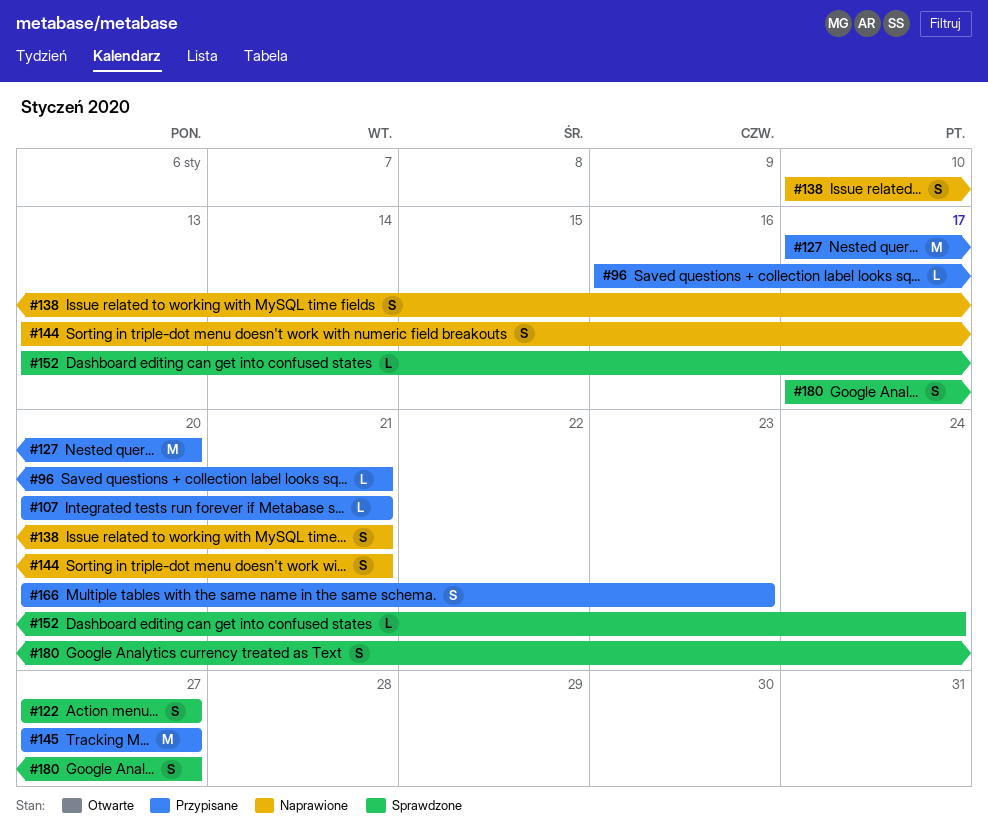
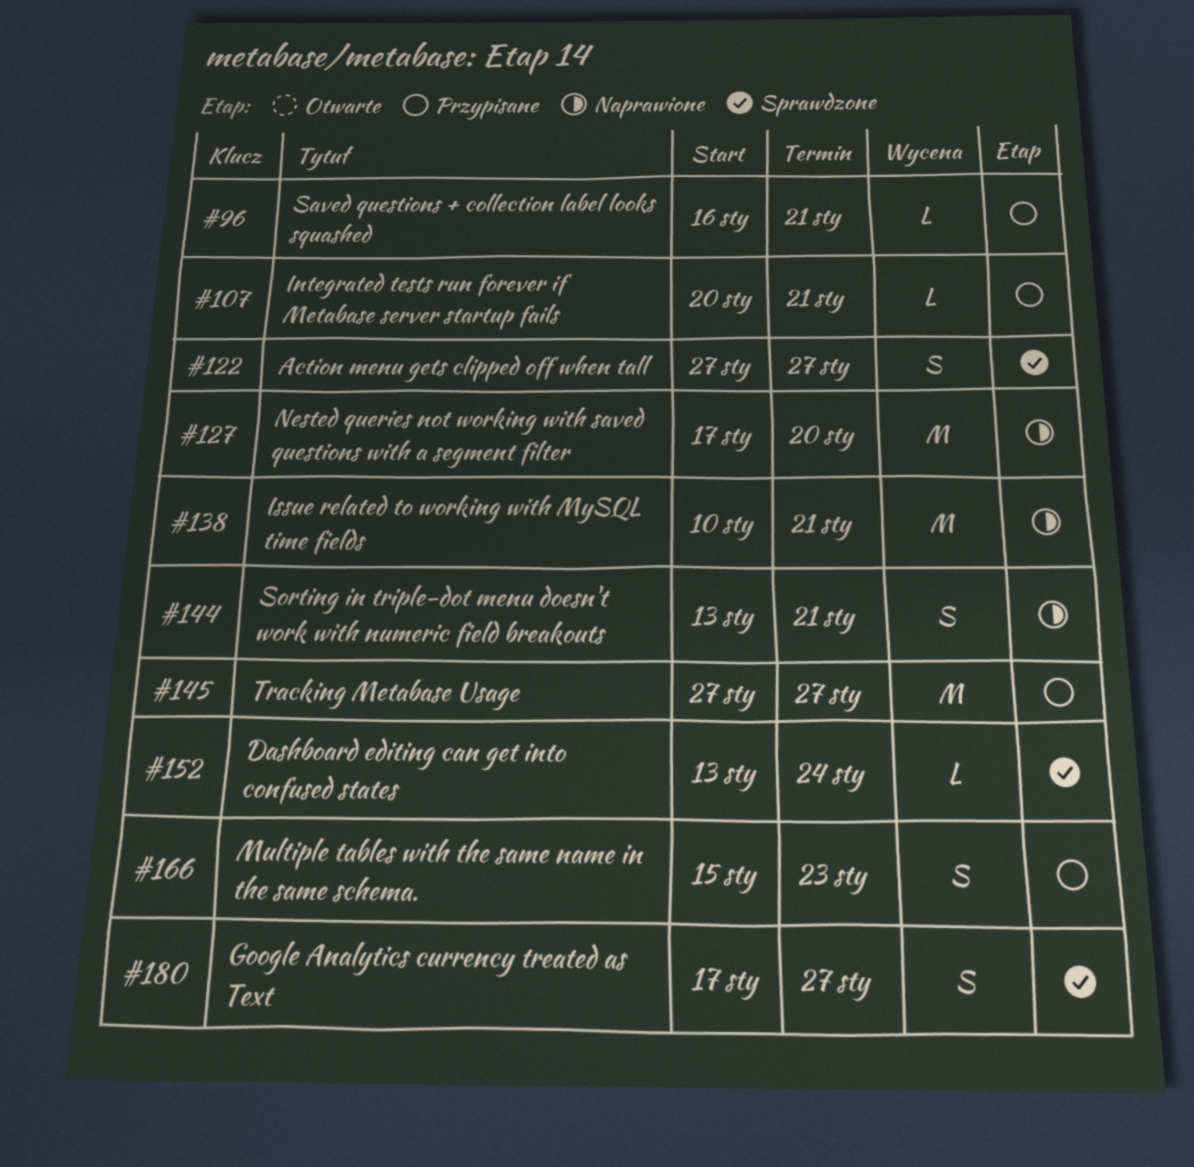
#127, status: Przypisane -> Naprawione
#138, estimate: S -> M
#166, start: Jan 20 -> Jan 15

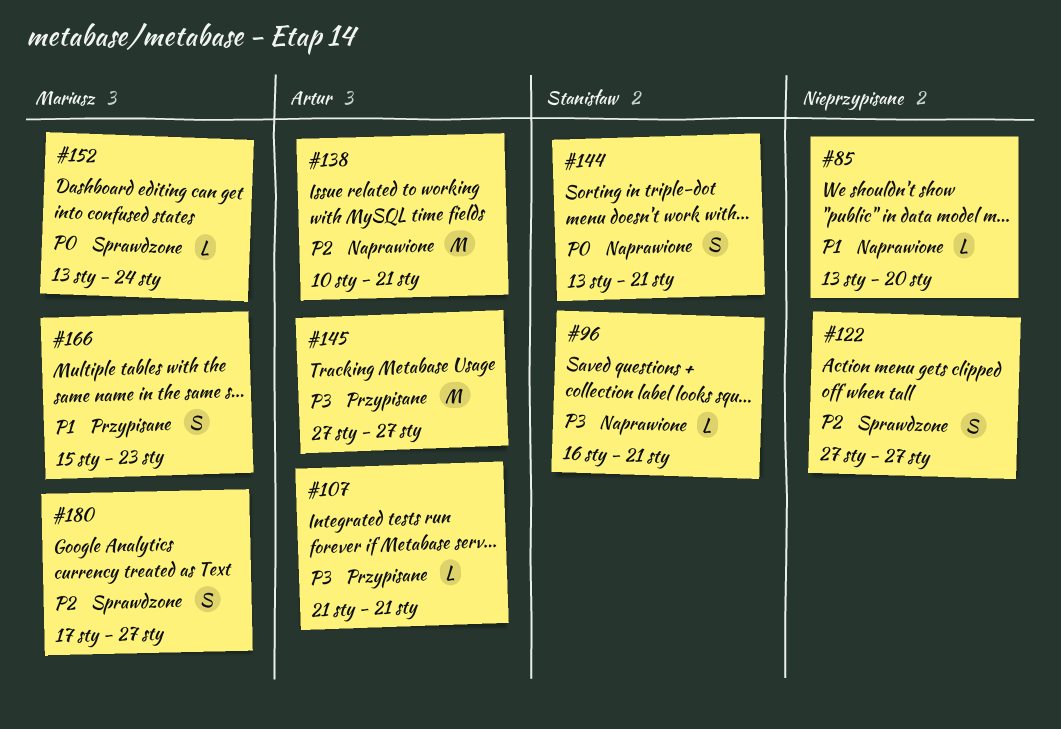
#85: none -> present
#96, status: Przypisane -> Naprawione
#107, start: Jan 20 -> Jan 21
#127: present -> none

